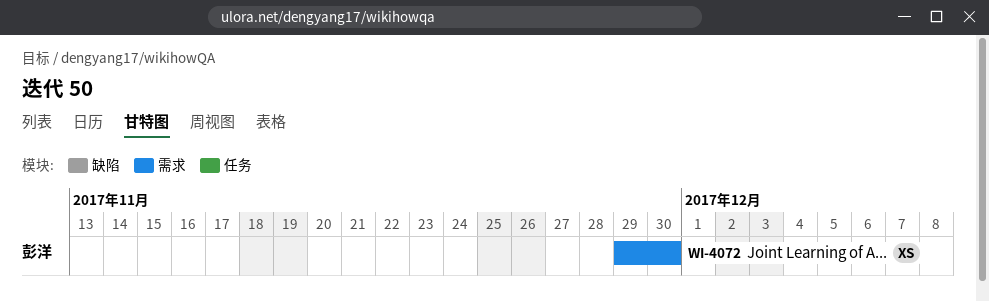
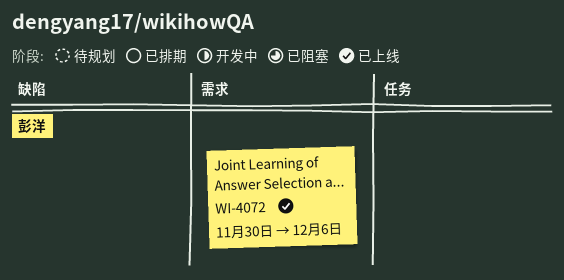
WI-4072, start: Nov 29 -> Nov 30
WI-4072, due: Nov 30 -> Dec 6

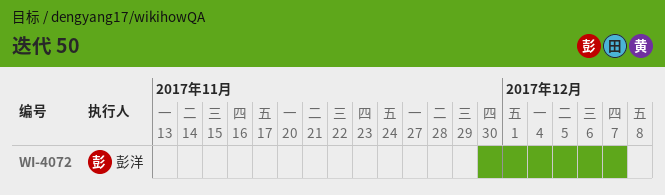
WI-4072, due: Dec 6 -> Dec 7

